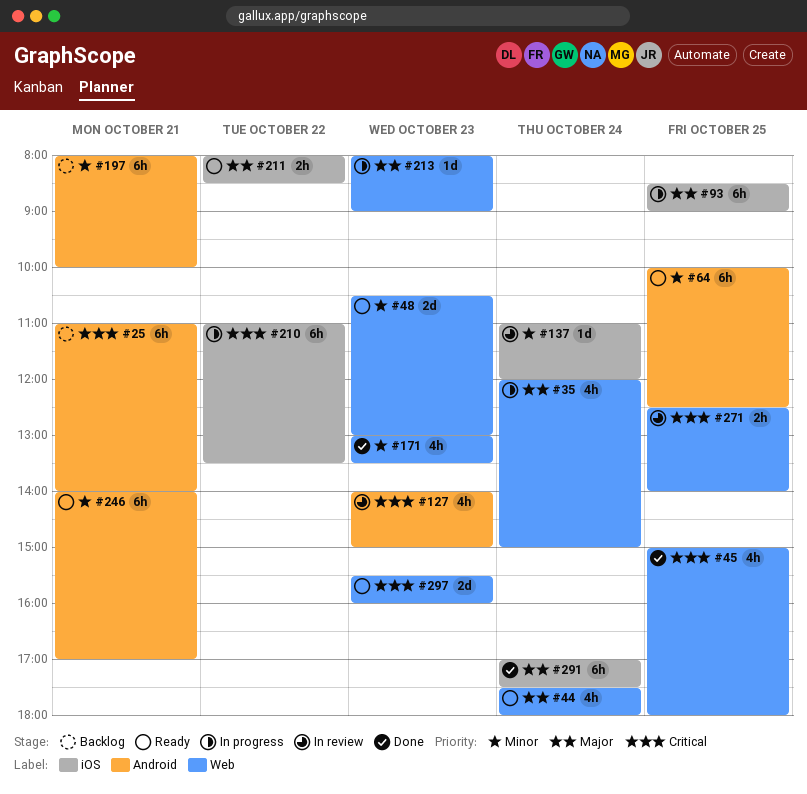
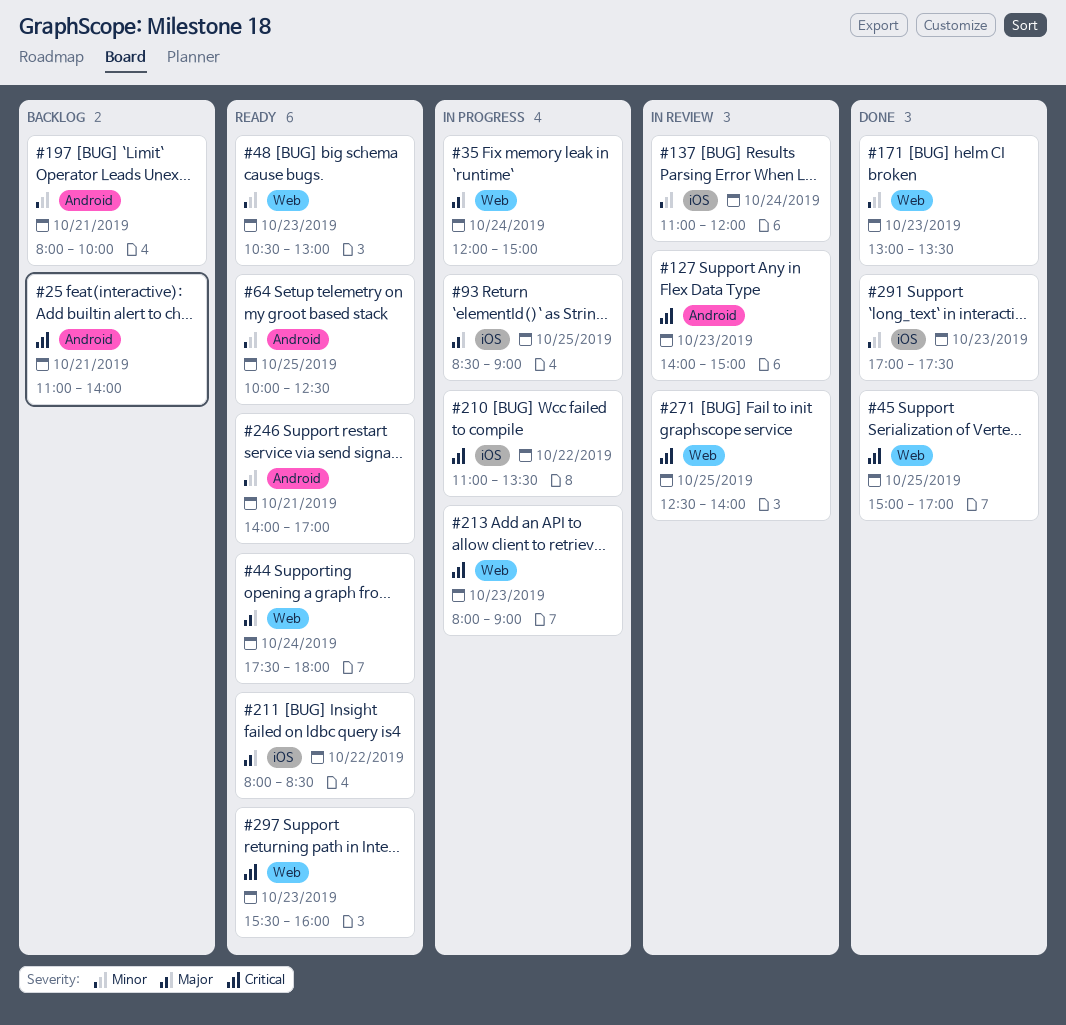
#45, ends: 18:00 -> 17:00
#213, priority: Major -> Critical
#291, priority: Major -> Minor
#291, day: Oct 24 -> Oct 23

